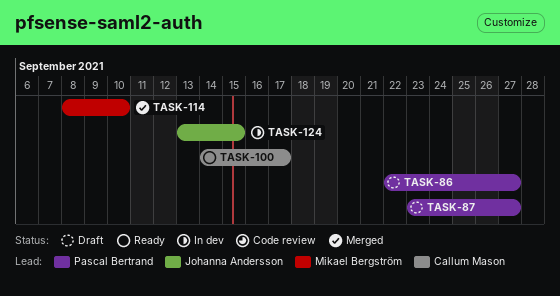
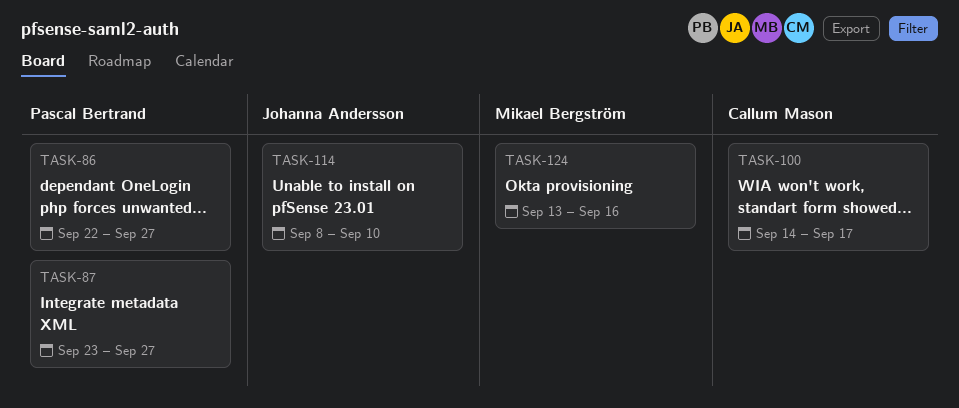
TASK-114, owner: Mikael Bergström -> Johanna Andersson
TASK-124, owner: Johanna Andersson -> Mikael Bergström
TASK-124, due: Sep 15 -> Sep 16

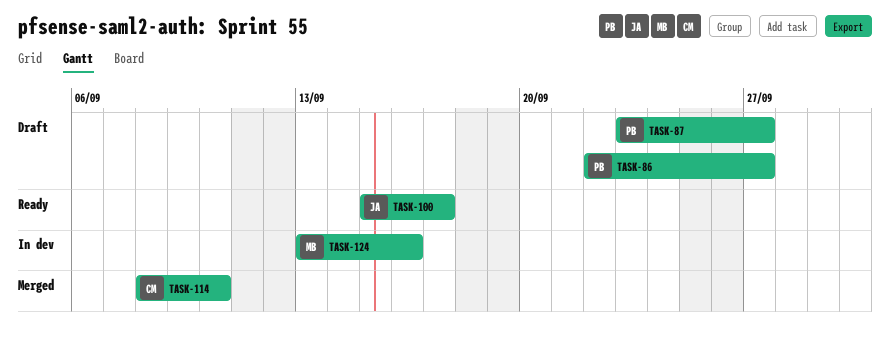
TASK-100, owner: Callum Mason -> Johanna Andersson
TASK-100, start: Sep 14 -> Sep 15
TASK-114, owner: Johanna Andersson -> Callum Mason

